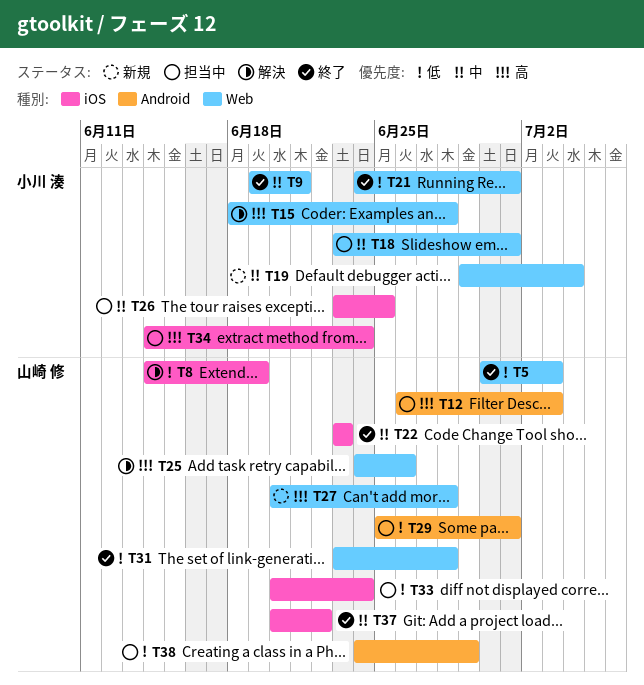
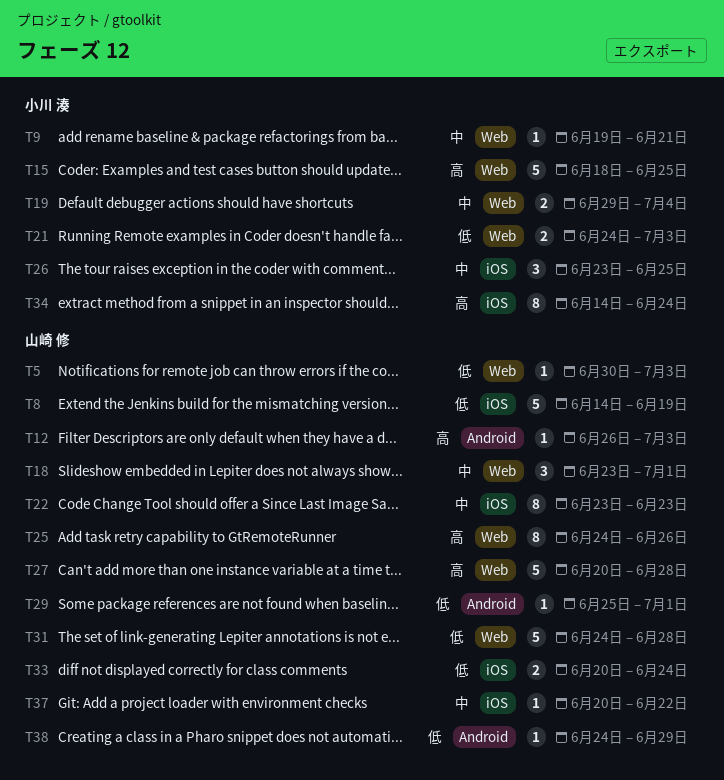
T15, due: Jun 28 -> Jun 25
T18, owner: 小川 湊 -> 山崎 修
T21, due: Jul 1 -> Jul 3
T31, start: Jun 23 -> Jun 24

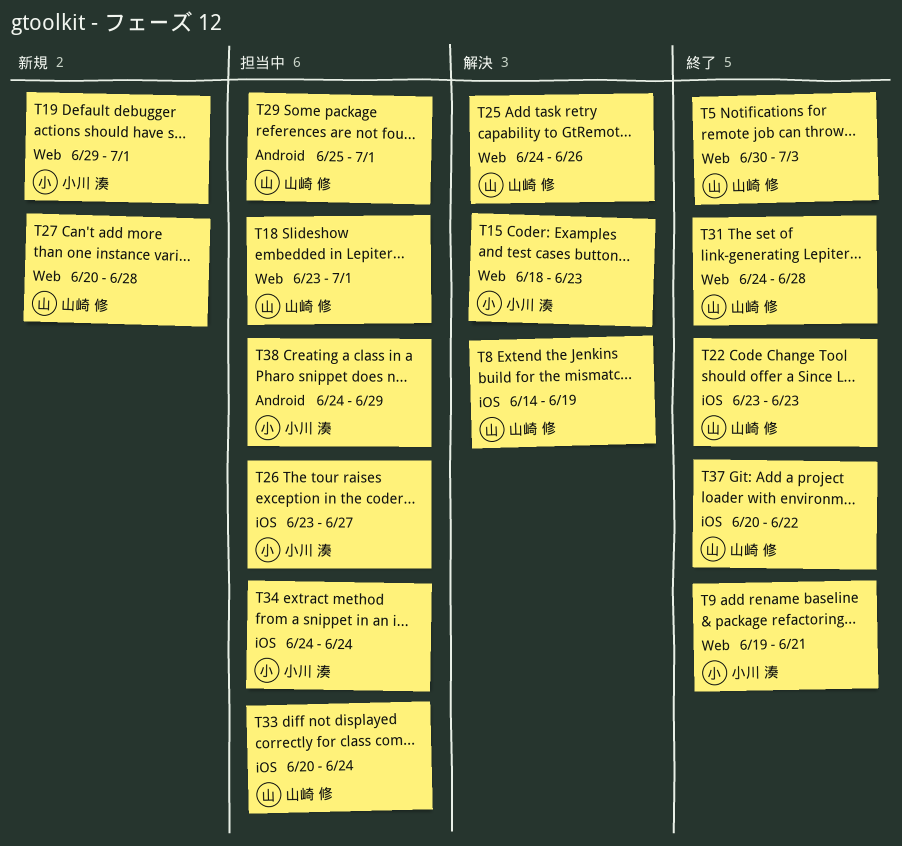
T12: present -> none
T15, due: Jun 25 -> Jun 23
T19, due: Jul 4 -> Jul 1
T21: present -> none
T26, due: Jun 25 -> Jun 27
T34, start: Jun 14 -> Jun 24
T38, owner: 山崎 修 -> 小川 湊

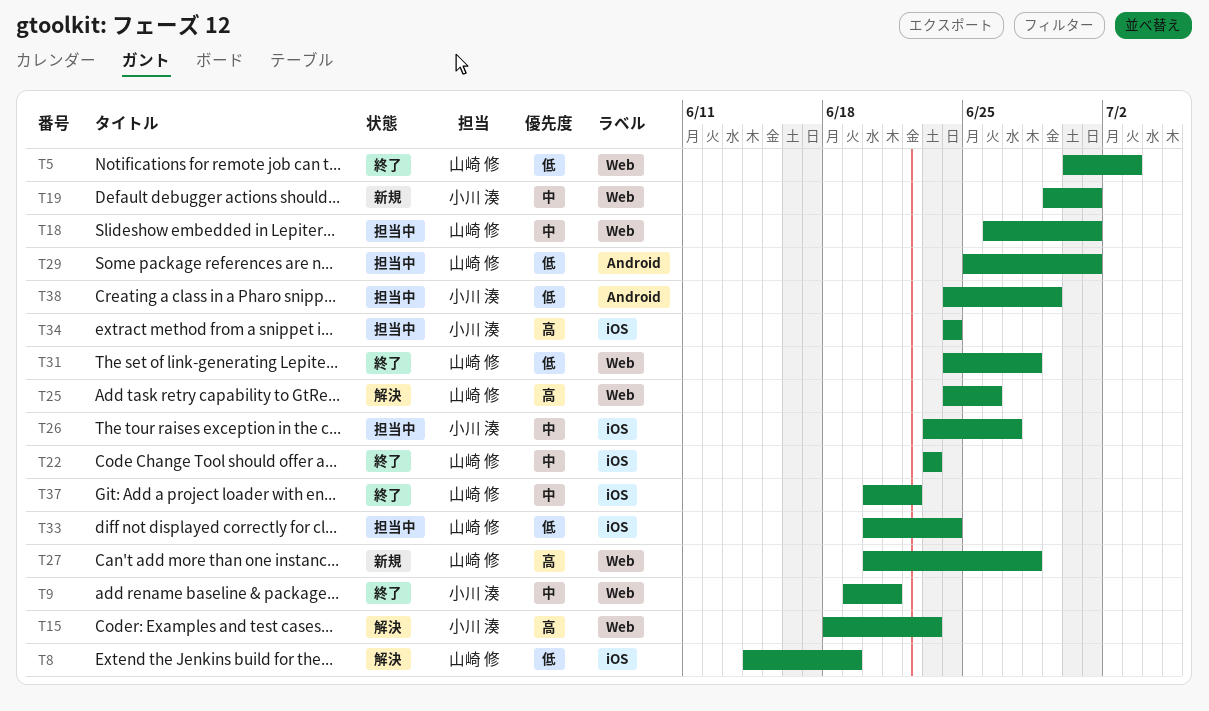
T18, start: Jun 23 -> Jun 26

